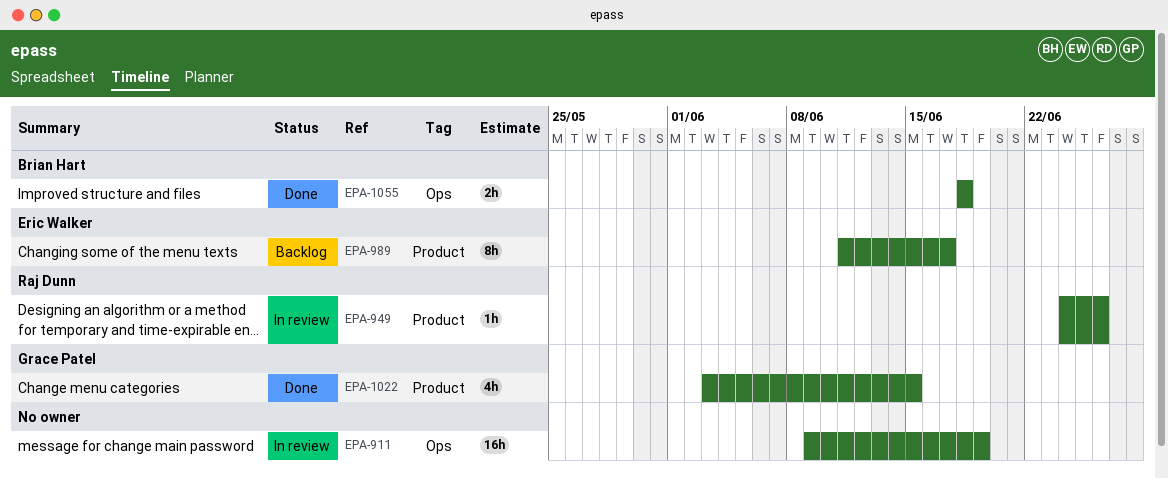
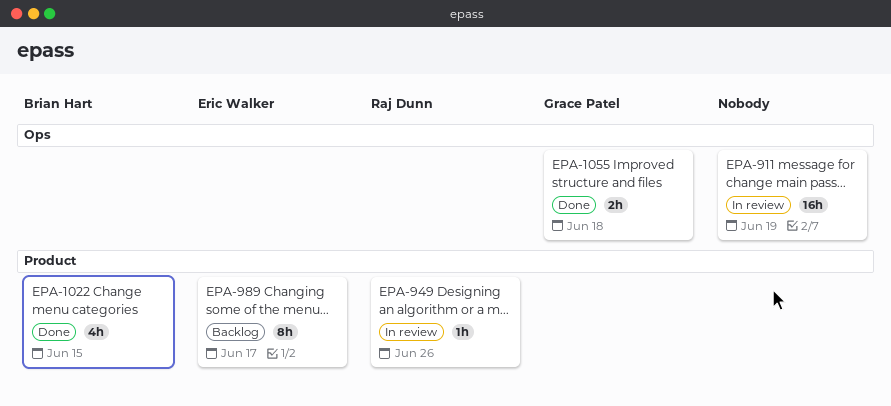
EPA-1022, owner: Grace Patel -> Brian Hart
EPA-1055, owner: Brian Hart -> Grace Patel

